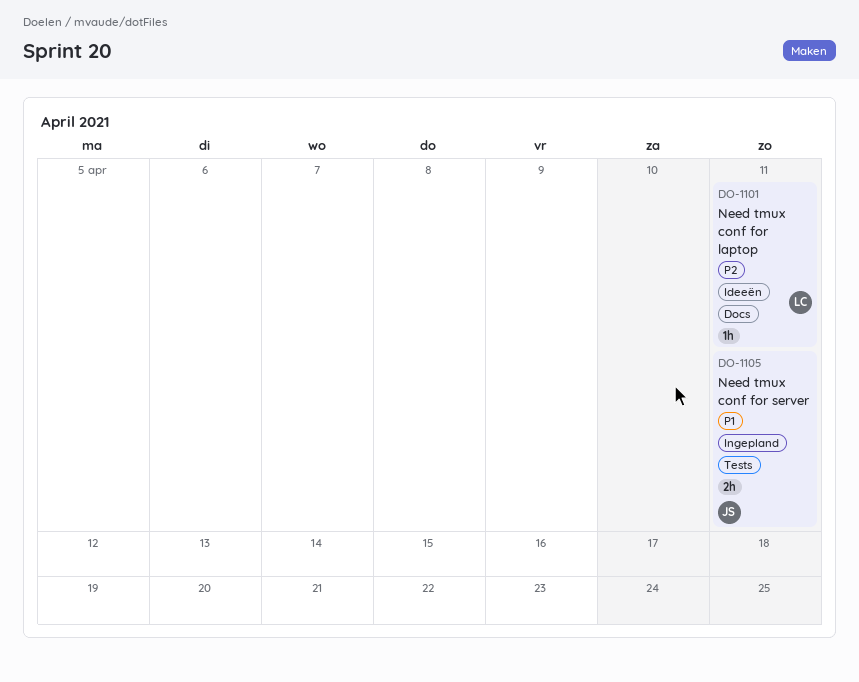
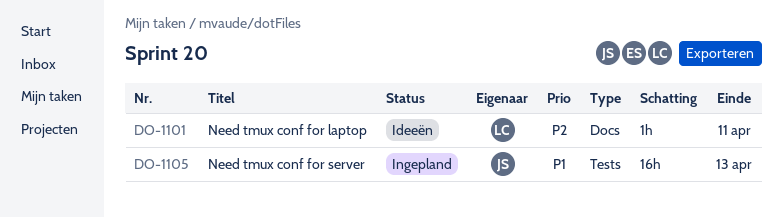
DO-1105, estimate: 2h -> 16h
DO-1105, due: Apr 11 -> Apr 13

